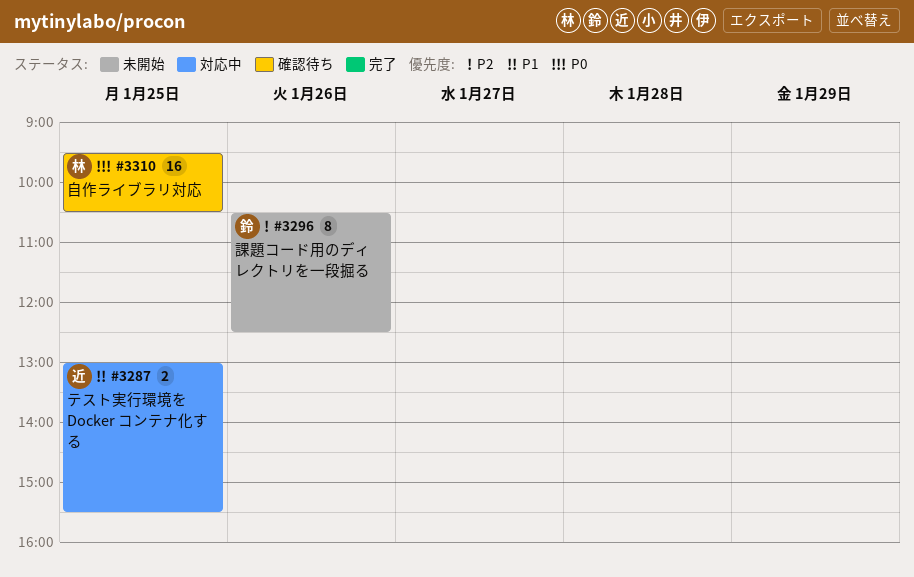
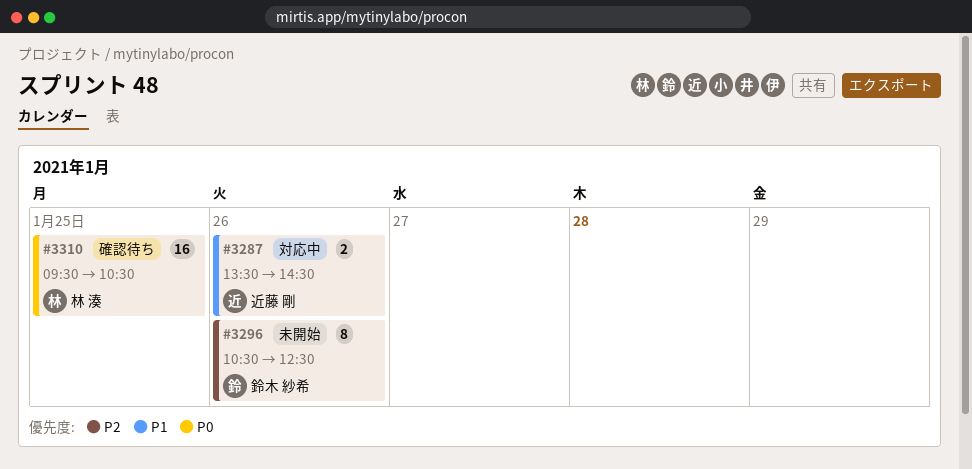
#3287, day: Jan 25 -> Jan 26
#3287, begins: 13:00 -> 13:30
#3287, ends: 15:30 -> 14:30

